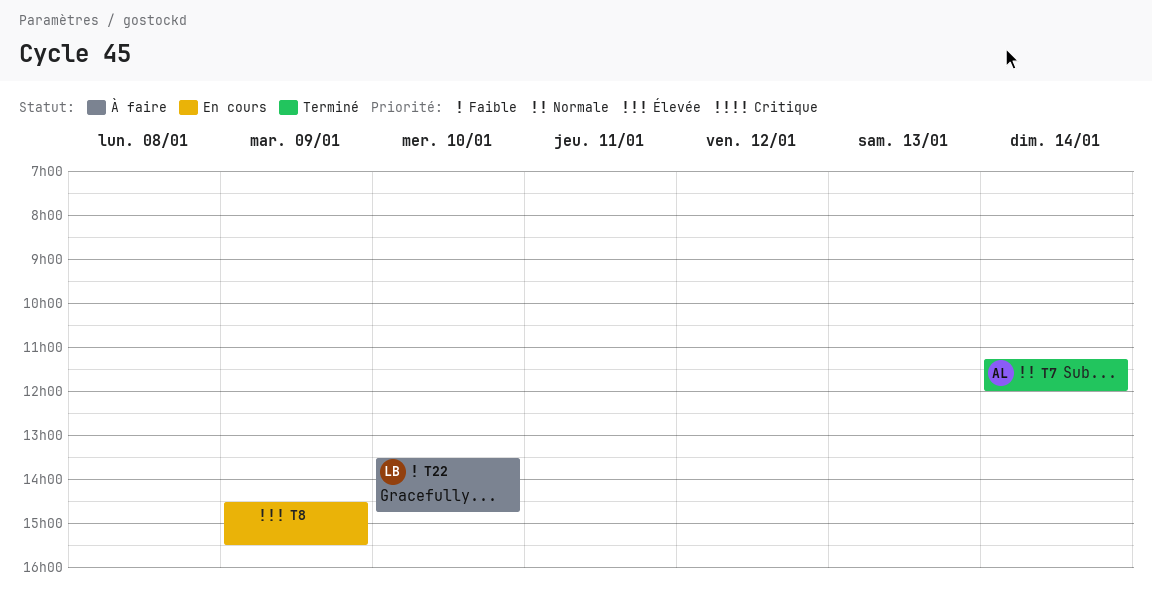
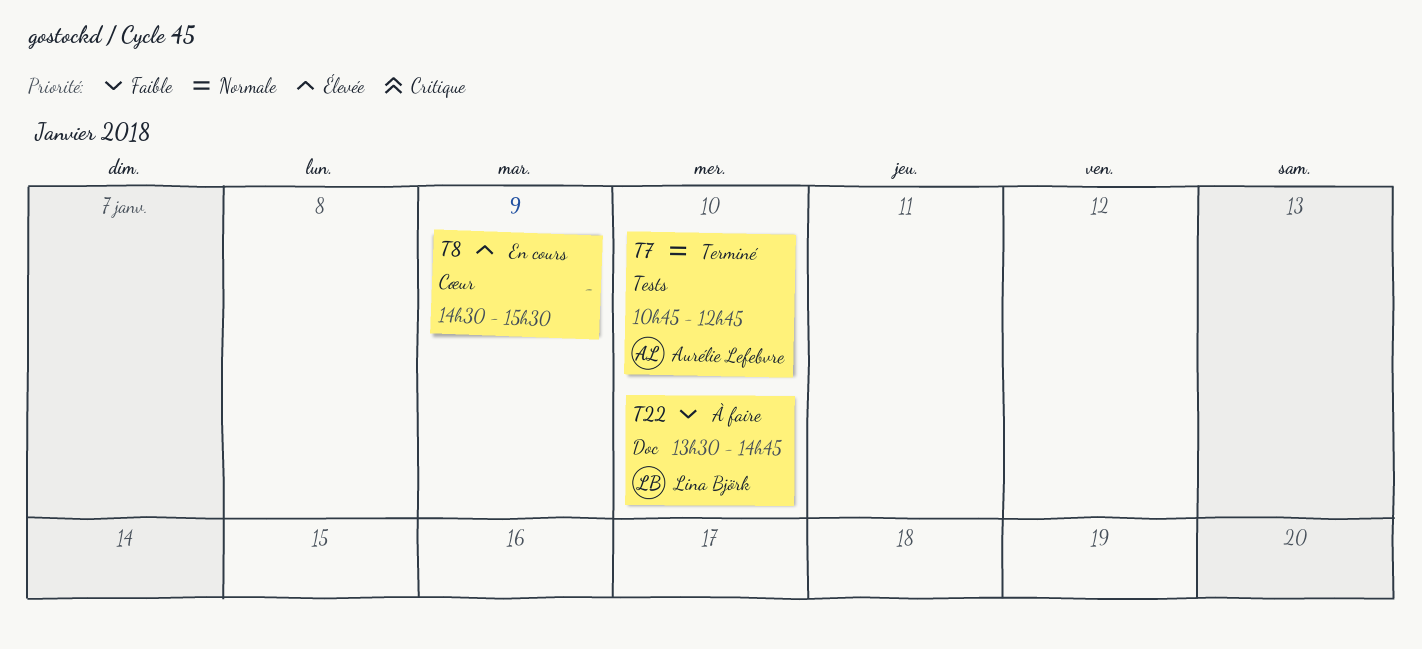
T7, day: Jan 14 -> Jan 10
T7, begins: 11:15 -> 10:45
T7, ends: 12:00 -> 12:45

